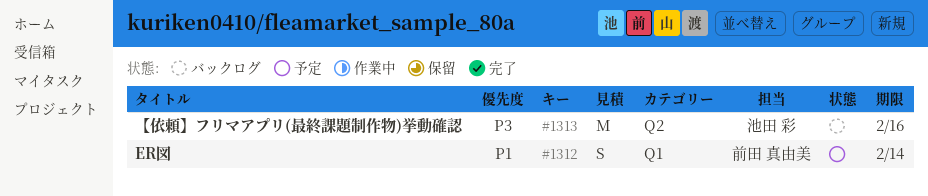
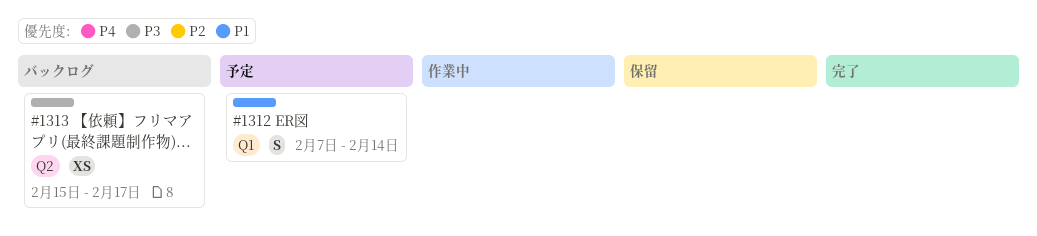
#1313, estimate: M -> XS
#1313, due: Feb 16 -> Feb 17

